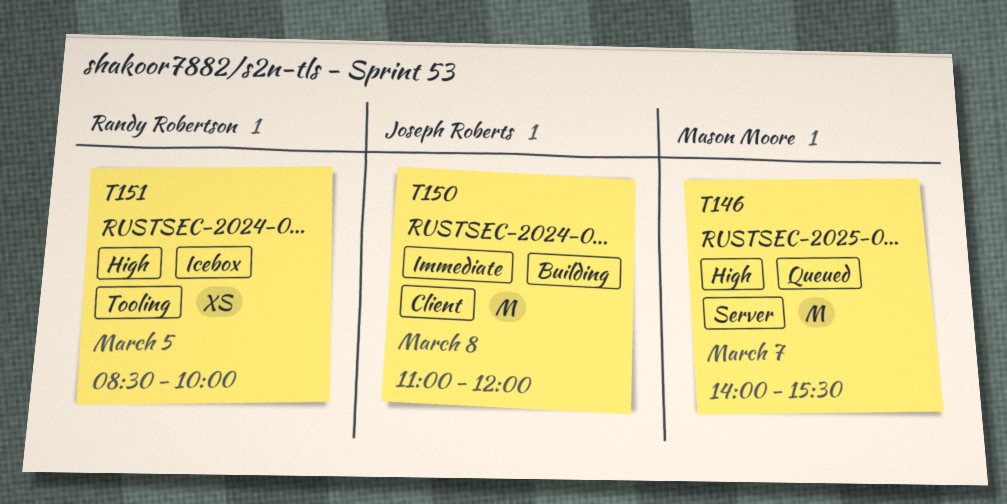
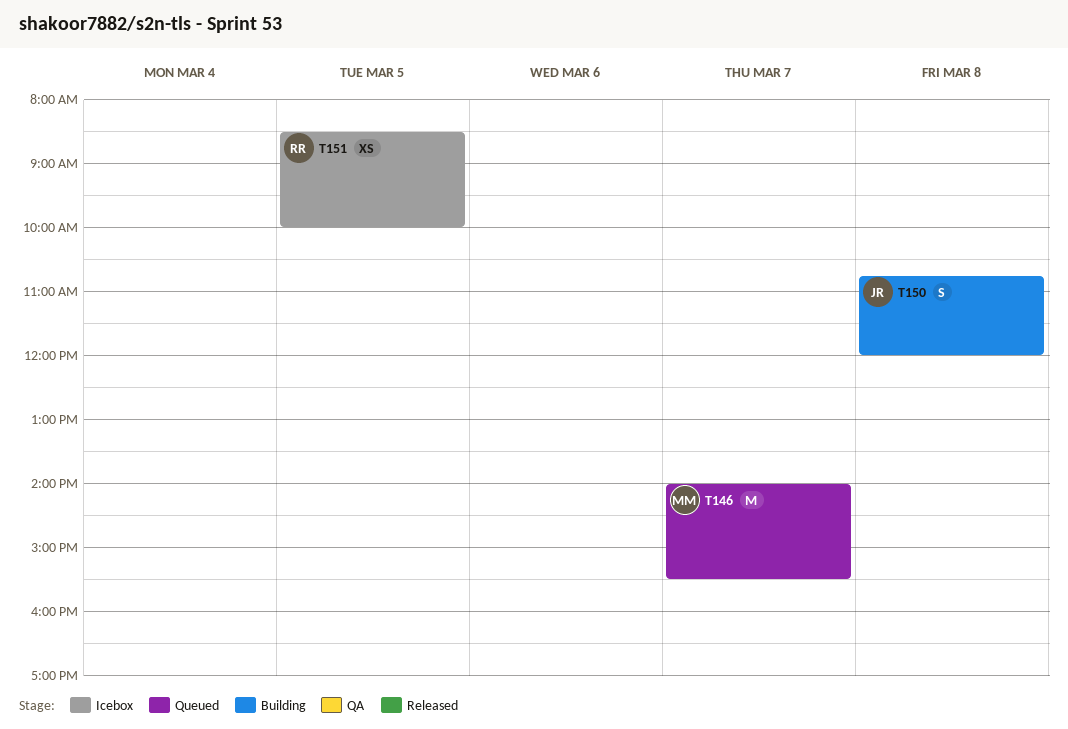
T150, estimate: M -> S
T150, begins: 11:00 -> 10:45

